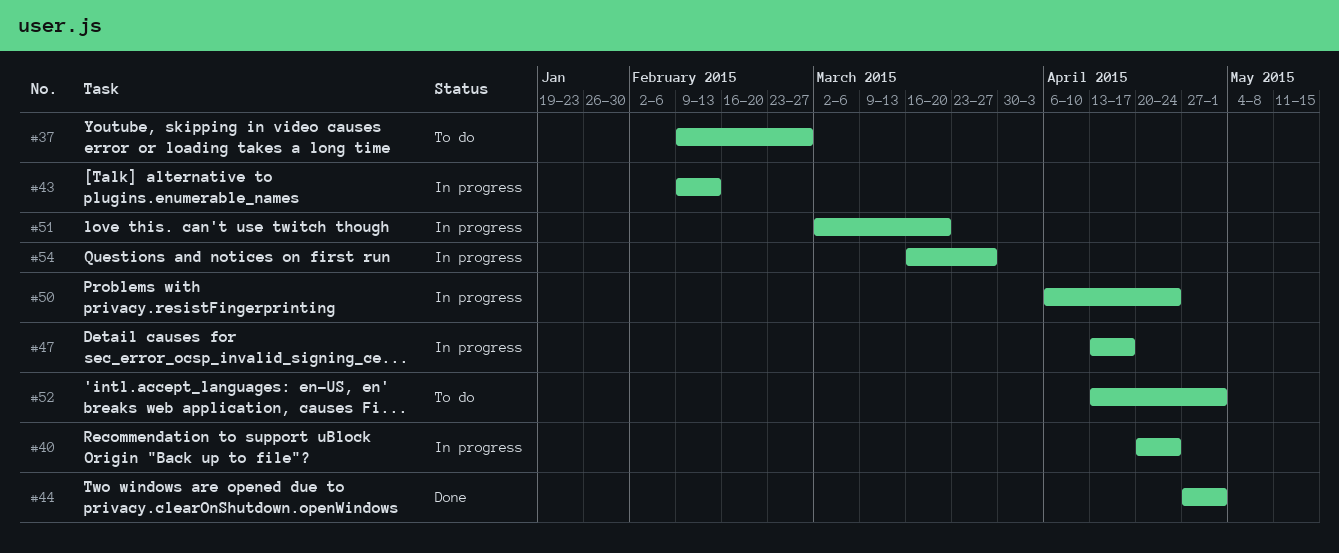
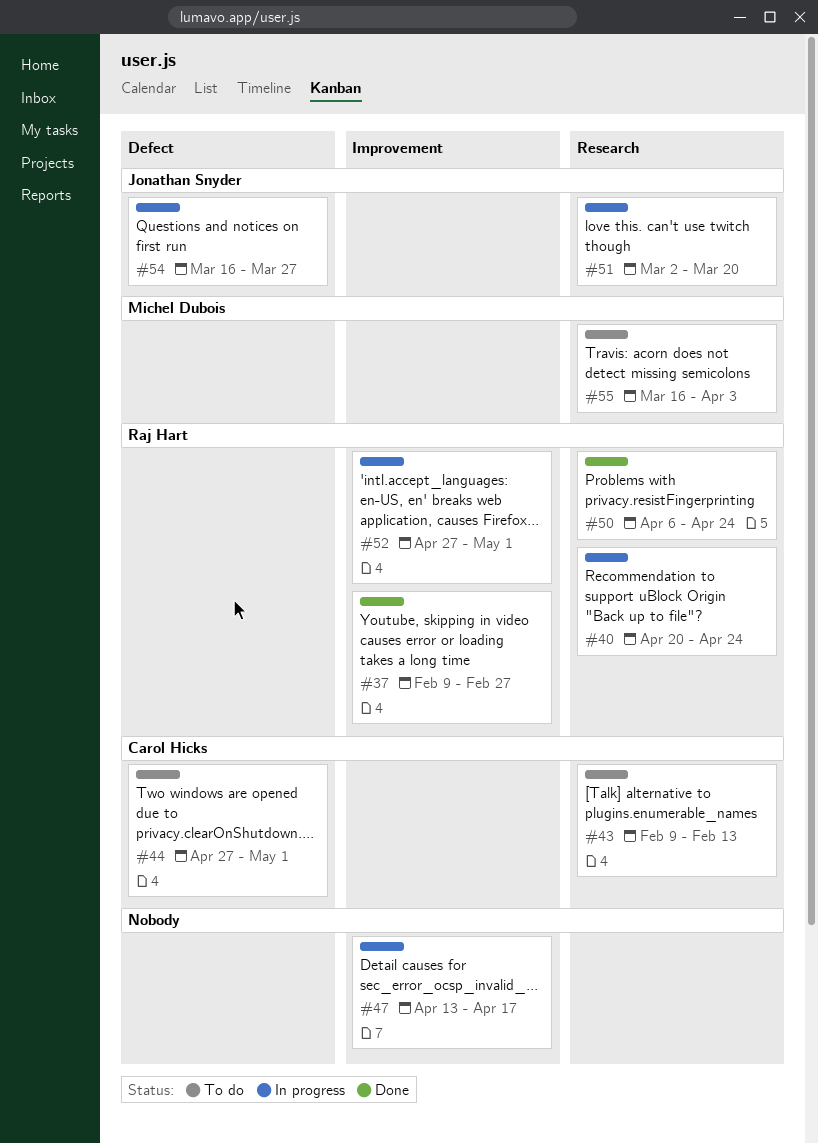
#37, status: To do -> Done
#43, status: In progress -> To do
#44, status: Done -> To do
#50, status: In progress -> Done
#52, status: To do -> In progress
#52, start: Apr 13 -> Apr 27
#55: none -> present

